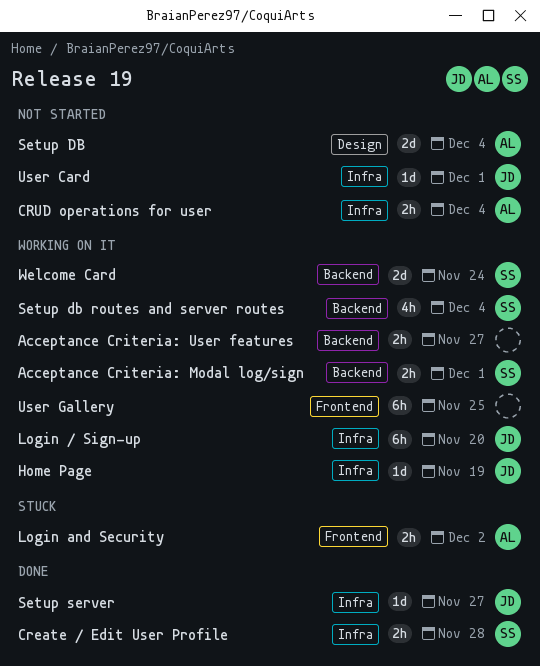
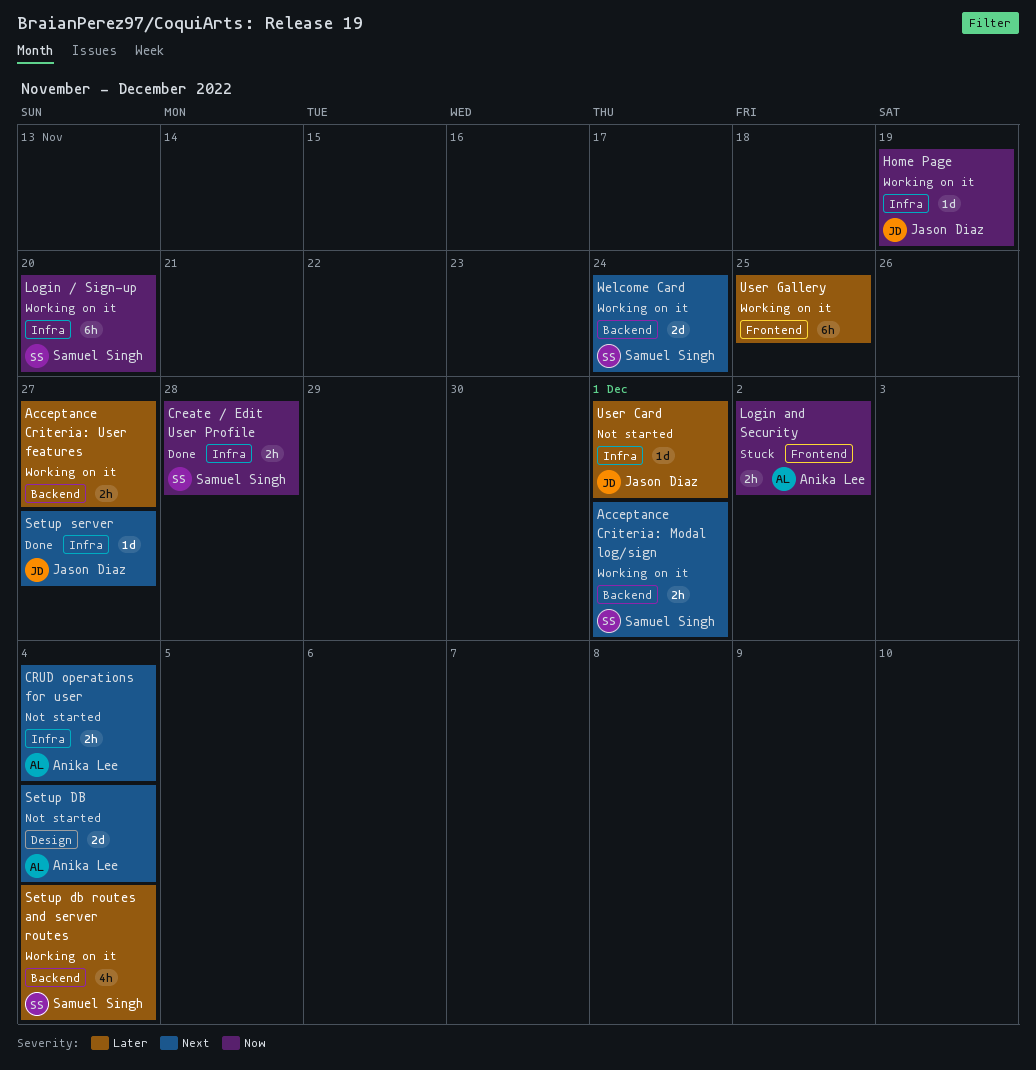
Login / Sign-up, owner: Jason Diaz -> Samuel Singh

